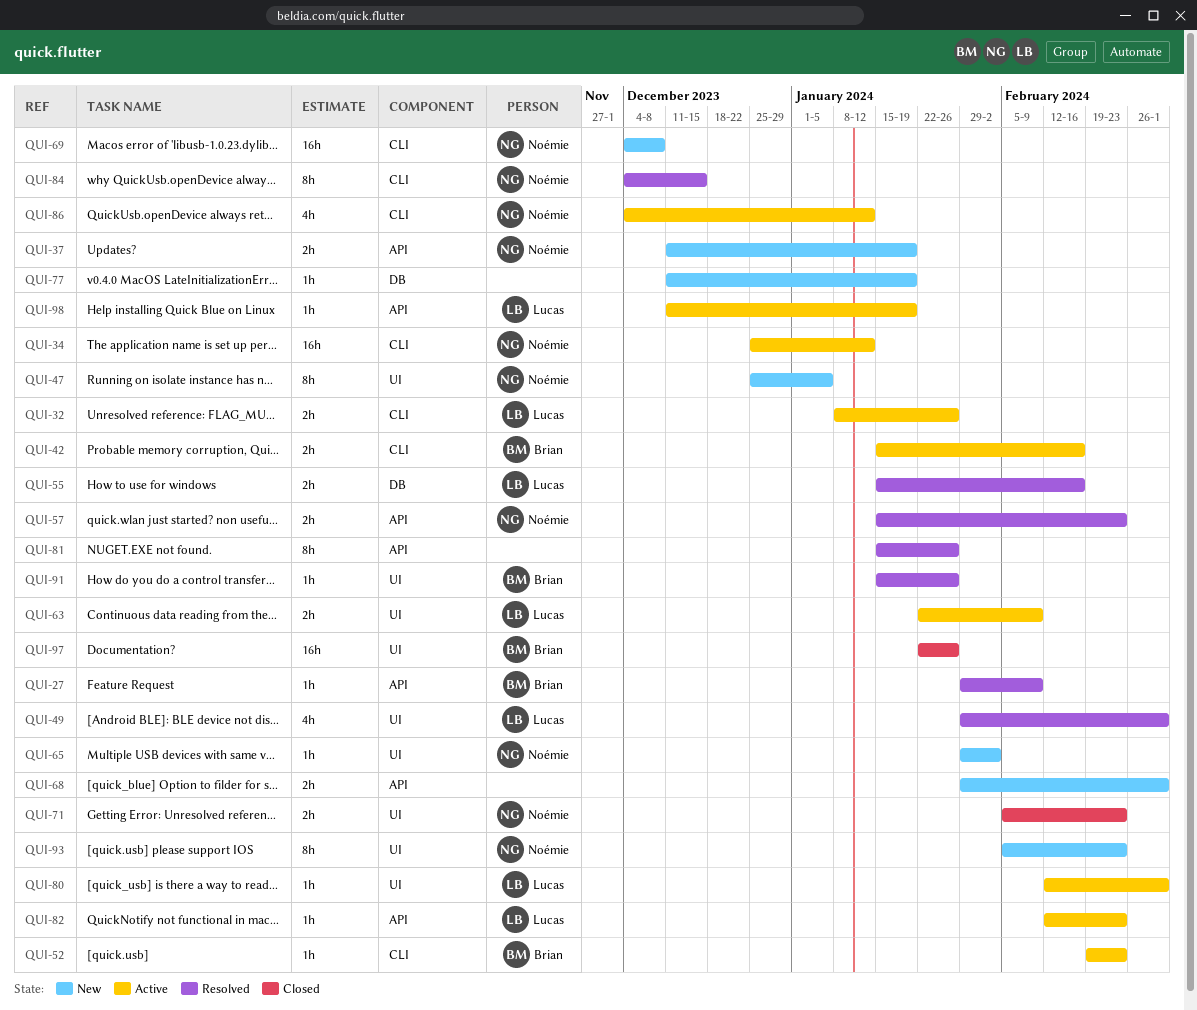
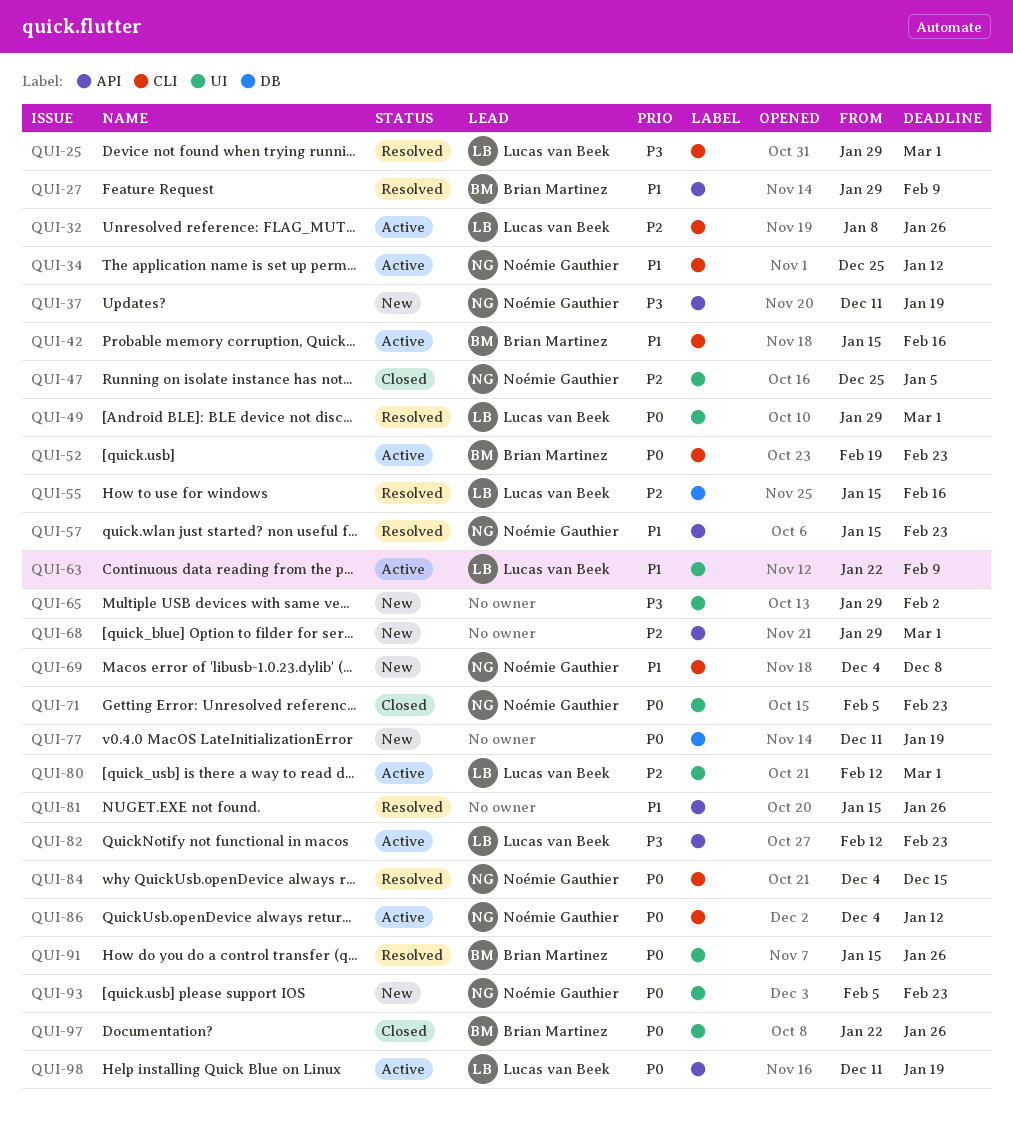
QUI-25: none -> present
QUI-47, status: New -> Closed
QUI-65, owner: Noémie Gauthier -> none

